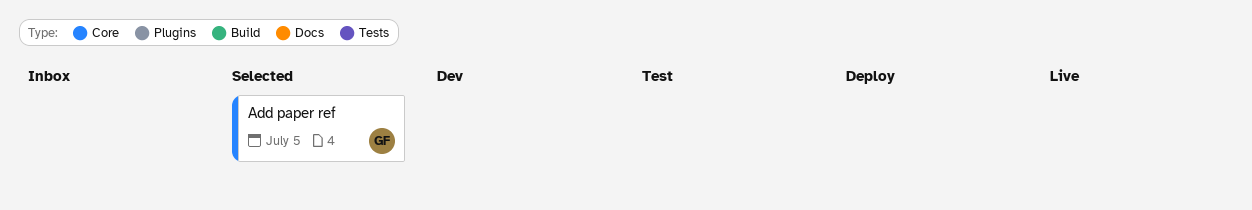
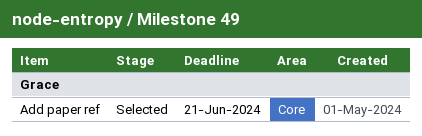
Add paper ref, due: Jul 5 -> Jun 21

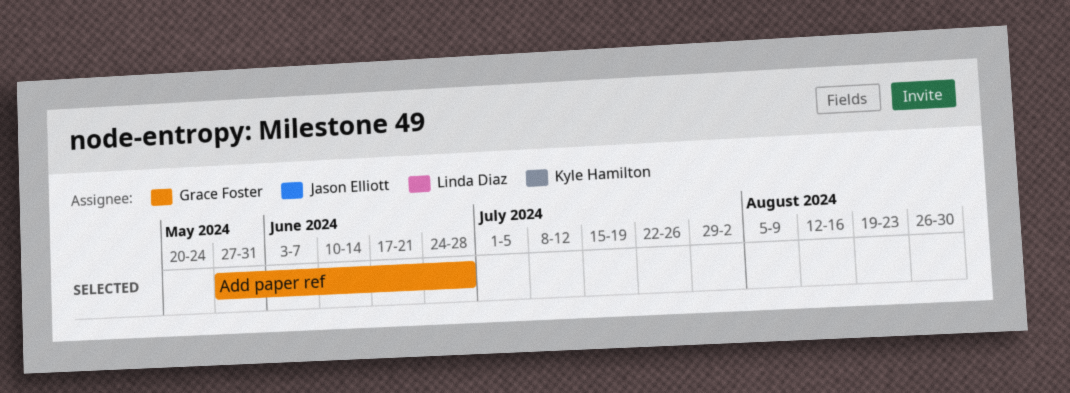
Add paper ref, due: Jun 21 -> Jun 28

